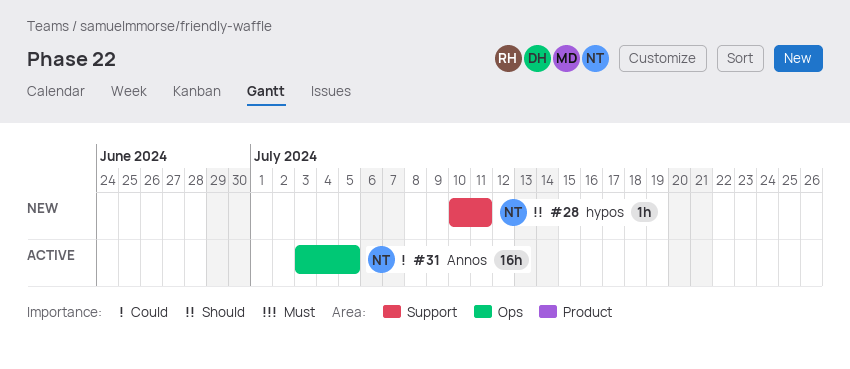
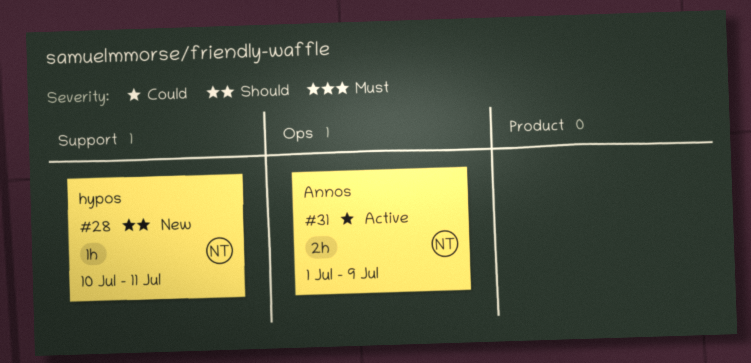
#31, estimate: 16h -> 2h
#31, start: Jul 3 -> Jul 1
#31, due: Jul 5 -> Jul 9

